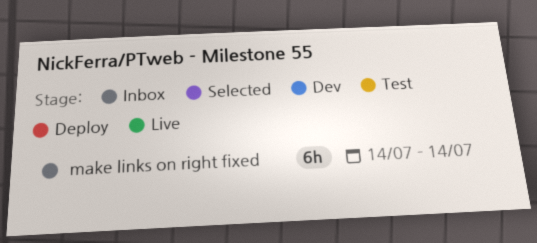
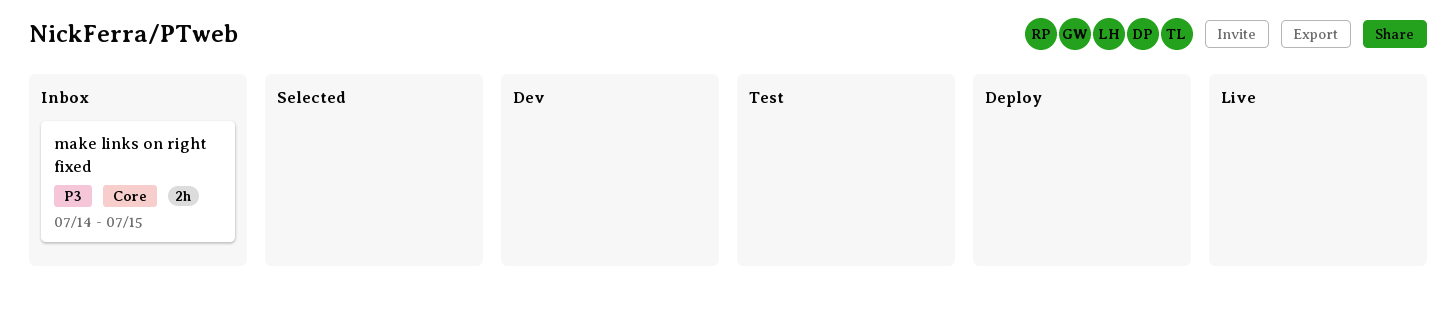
make links on right fixed, estimate: 6h -> 2h
make links on right fixed, due: Jul 14 -> Jul 15

